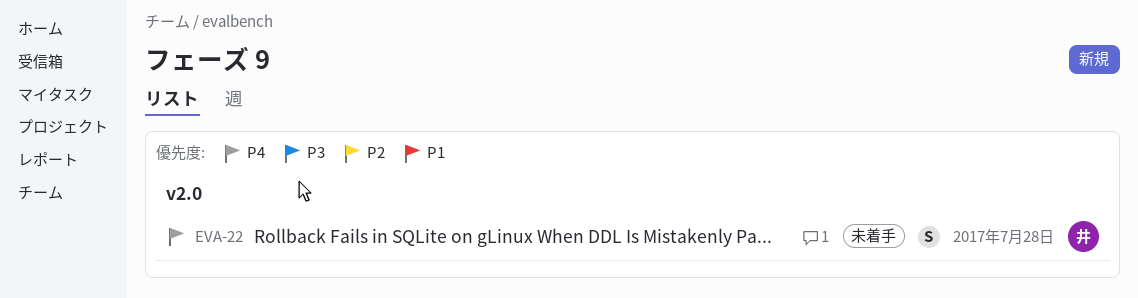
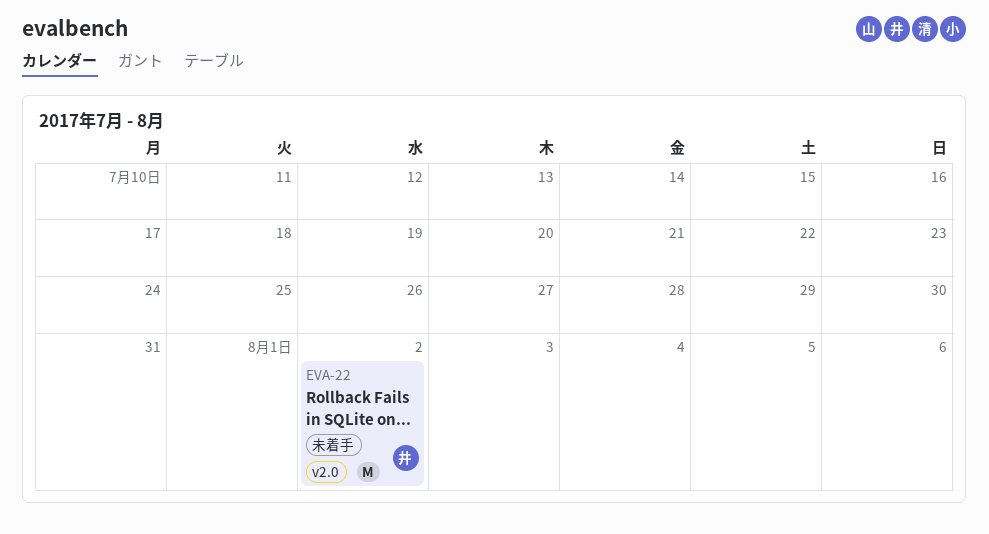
EVA-22, estimate: S -> M
EVA-22, due: Jul 28 -> Aug 2

